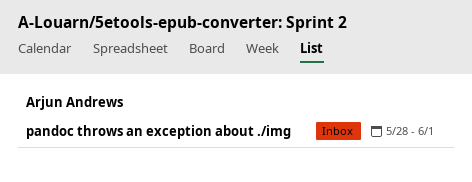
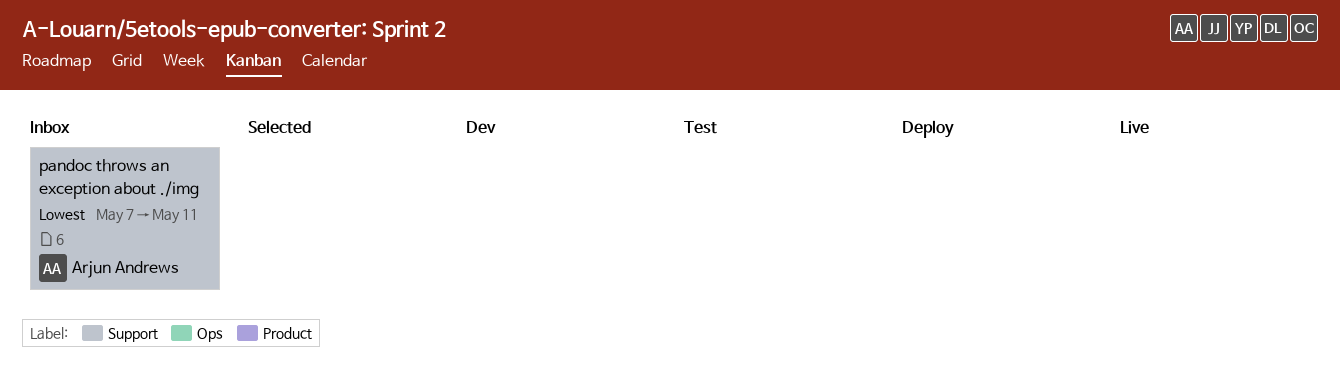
pandoc throws an exception about ./img, start: May 28 -> May 7
pandoc throws an exception about ./img, due: Jun 1 -> May 11

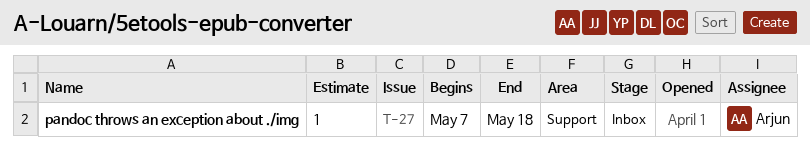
pandoc throws an exception about ./img, due: May 11 -> May 18

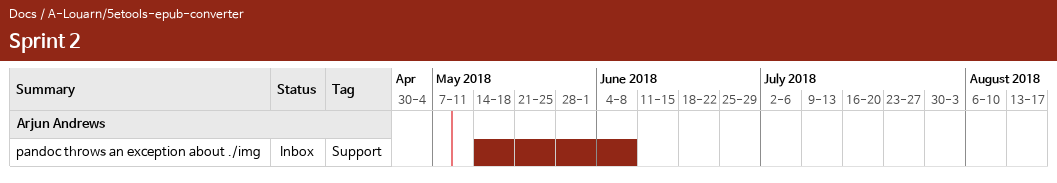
pandoc throws an exception about ./img, start: May 7 -> May 14
pandoc throws an exception about ./img, due: May 18 -> Jun 8

